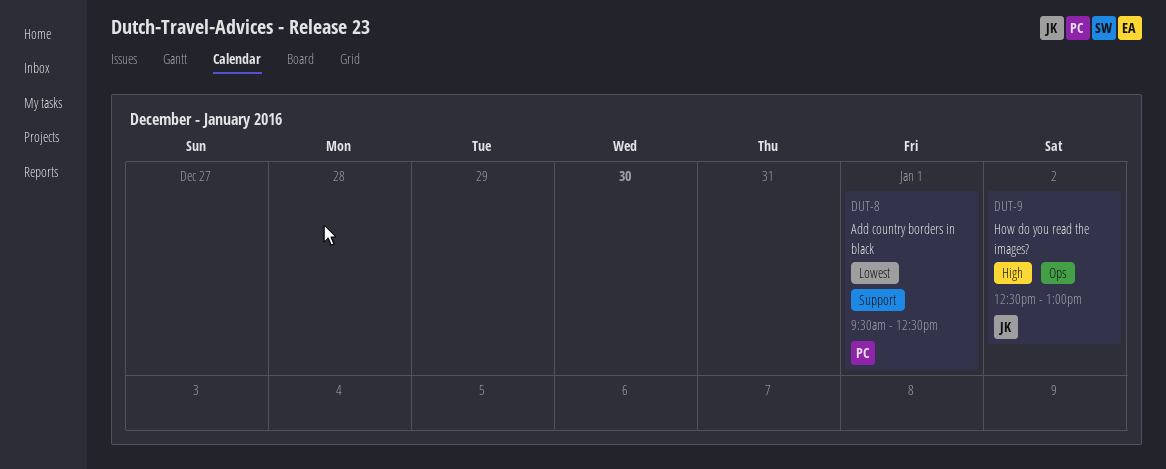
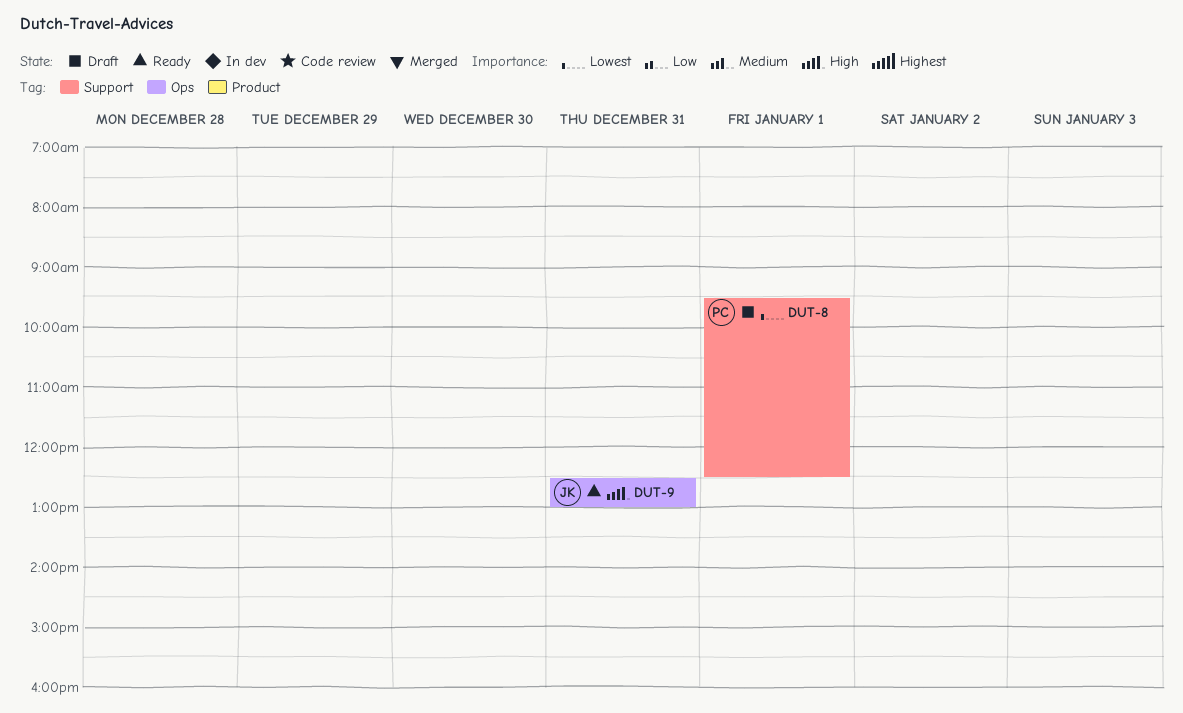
DUT-9, day: Jan 2 -> Dec 31

